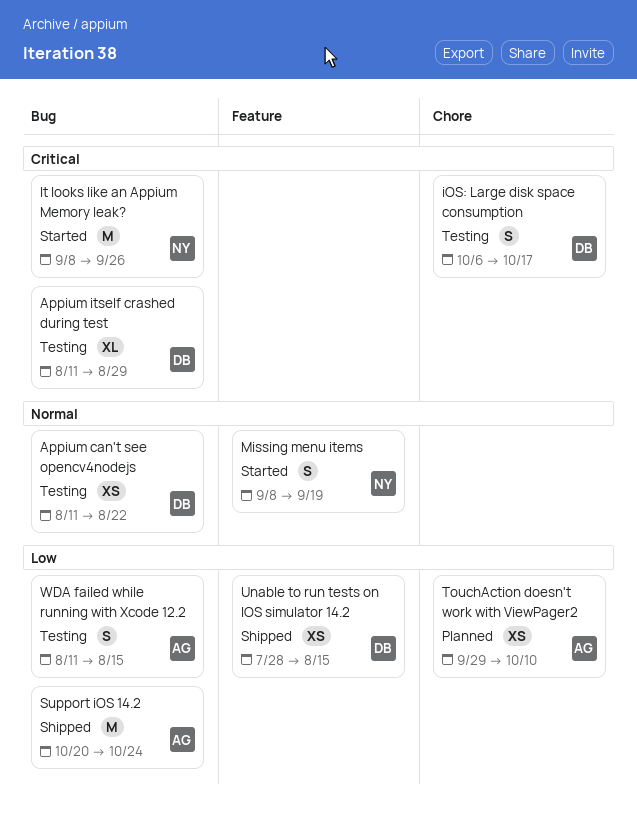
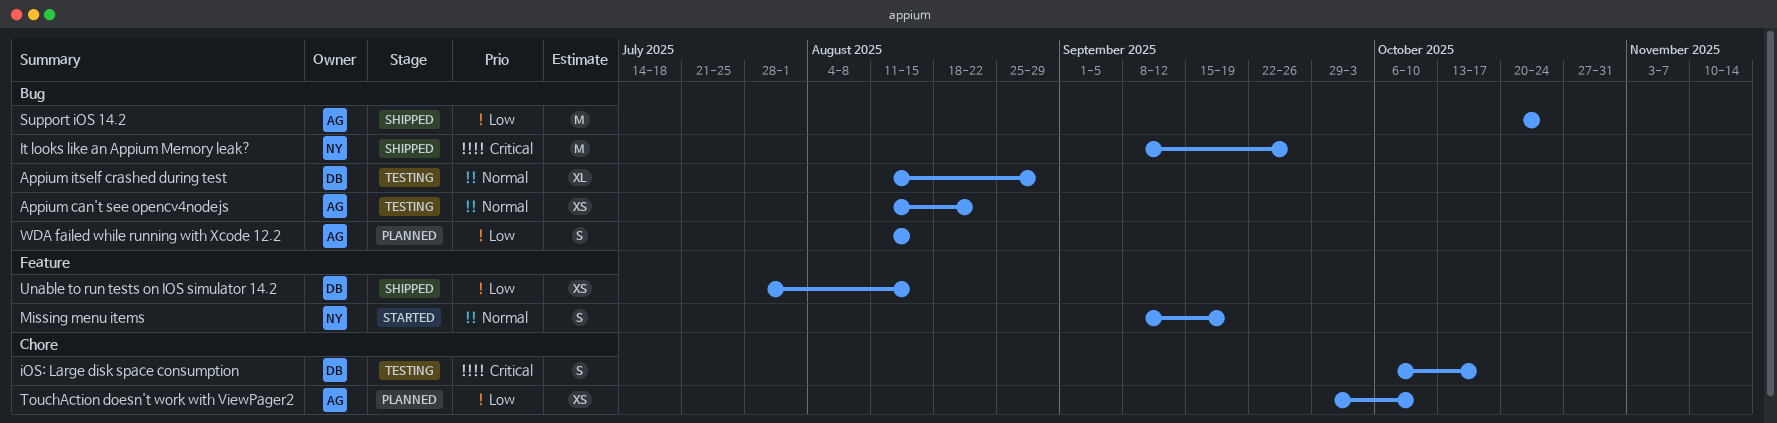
Appium can't see opencv4nodejs, owner: DB -> AG
Appium itself crashed during test, priority: Critical -> Normal
It looks like an Appium Memory leak?, status: Started -> Shipped
WDA failed while running with Xcode 12.2, status: Testing -> Planned

